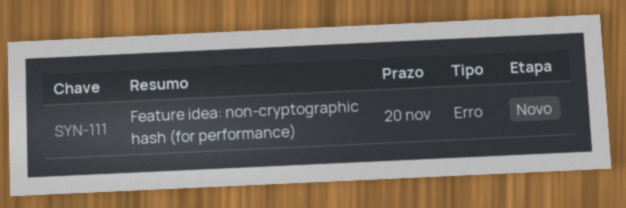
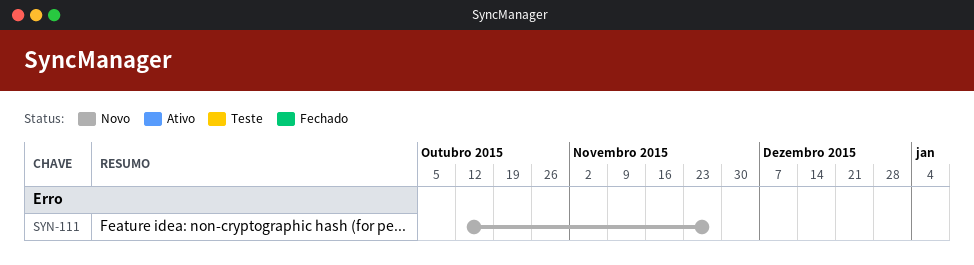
SYN-111, due: Nov 20 -> Nov 27

